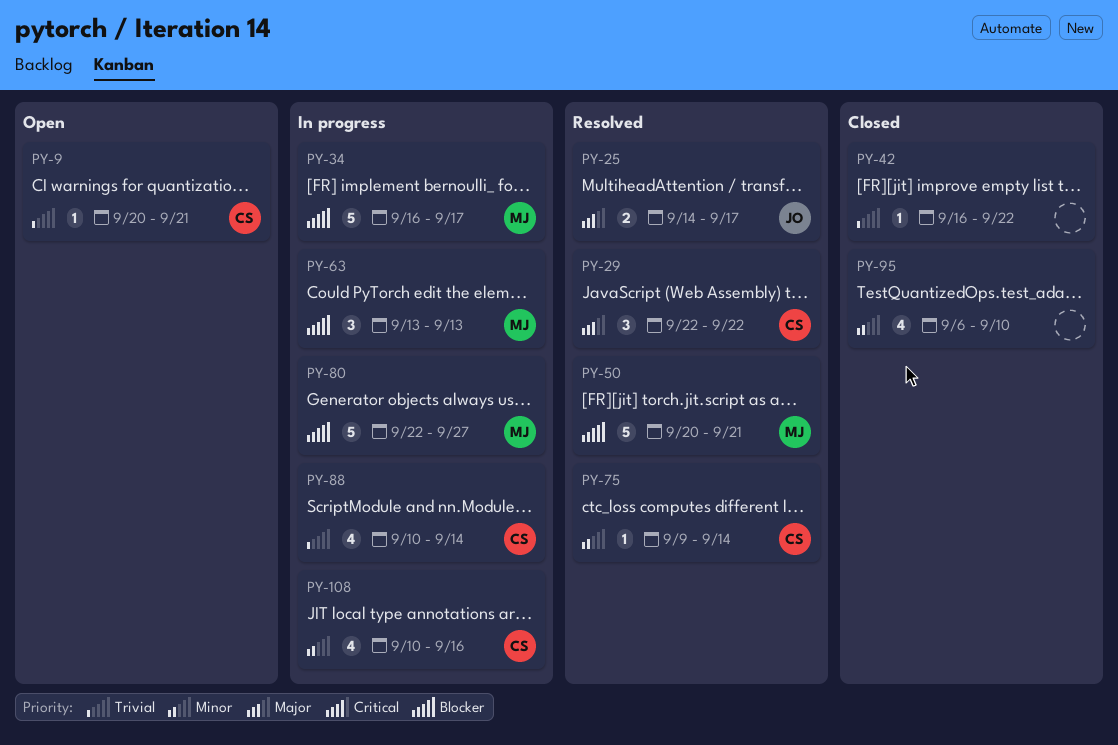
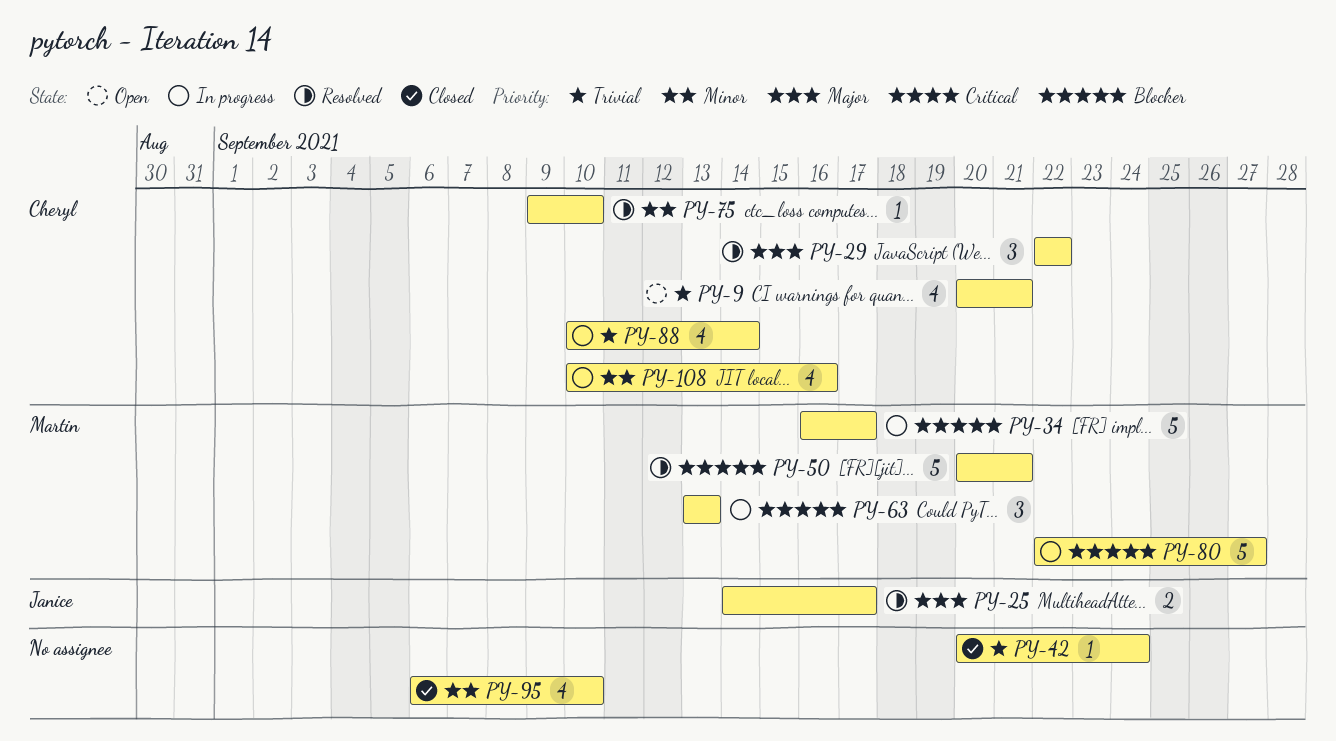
PY-9, estimate: 1 -> 4
PY-42, start: Sep 16 -> Sep 20
PY-42, due: Sep 22 -> Sep 24
PY-75, due: Sep 14 -> Sep 10

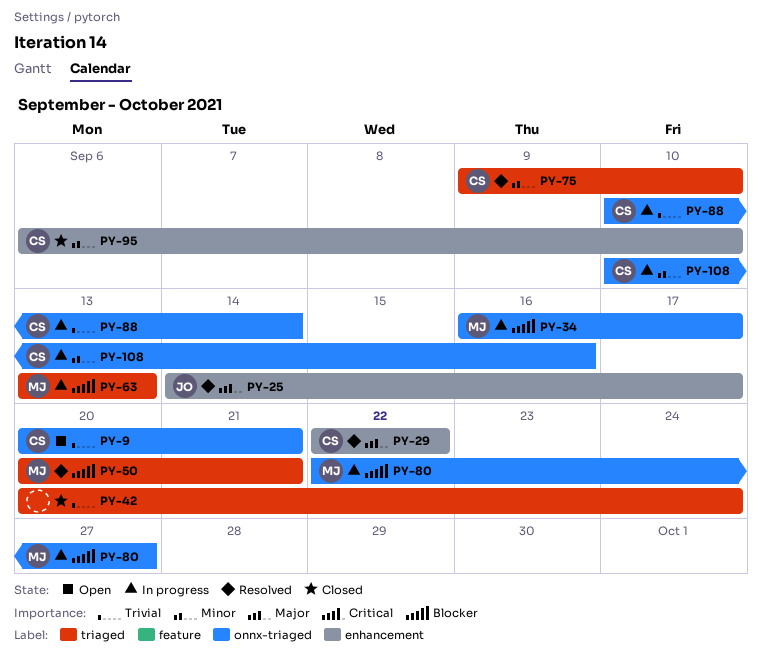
PY-95, owner: none -> Cheryl

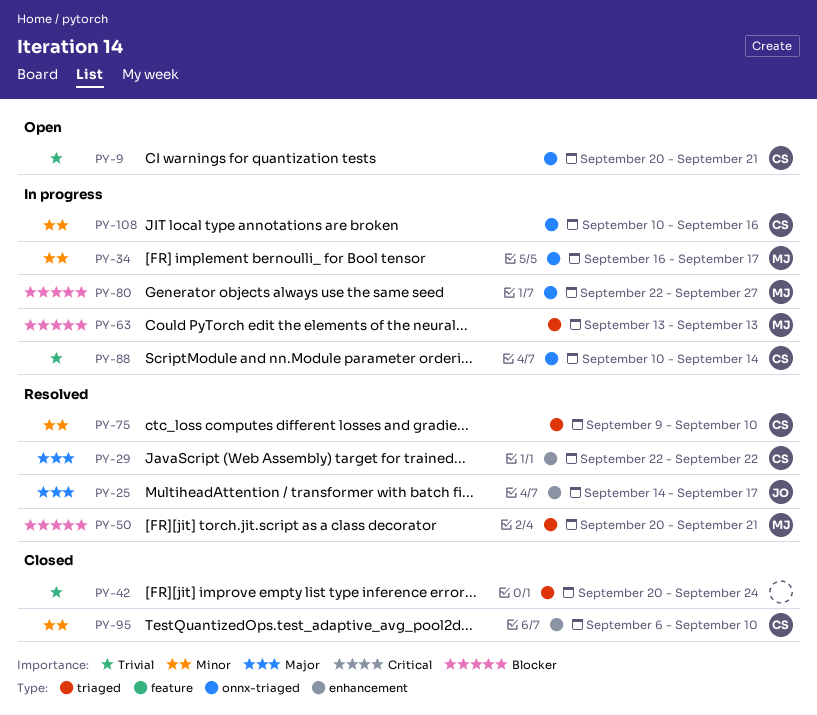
PY-34, priority: Blocker -> Minor

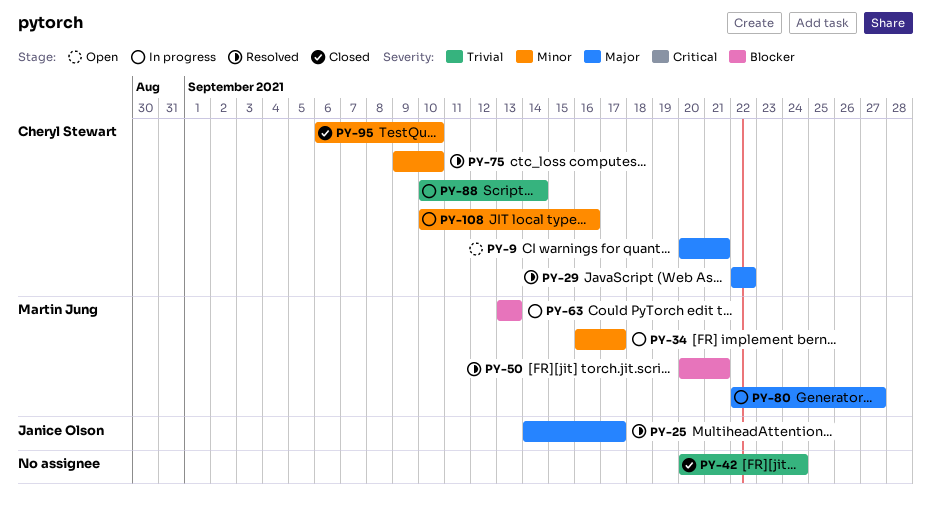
PY-9, priority: Trivial -> Major
PY-80, priority: Blocker -> Major

